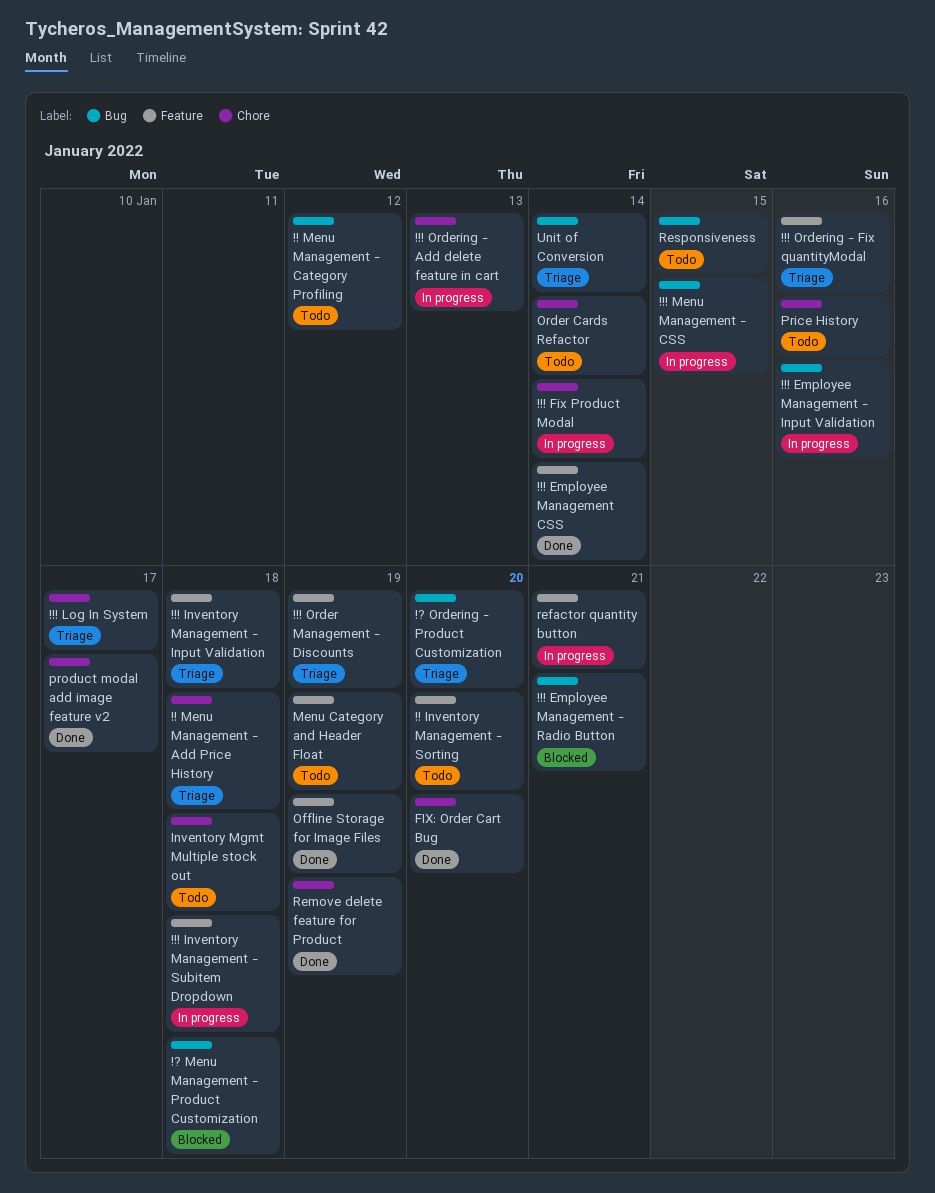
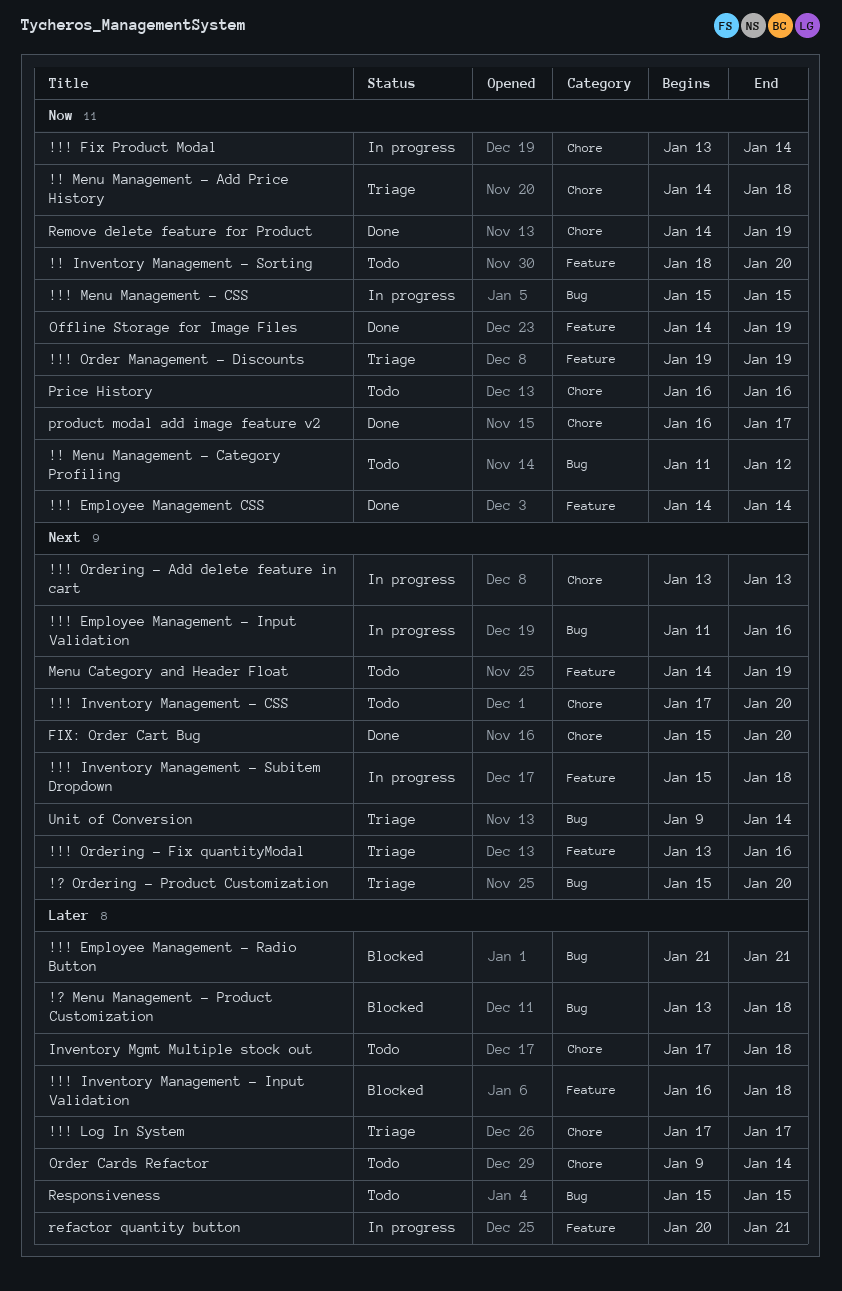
!!! Inventory Management - CSS: none -> present
!!! Inventory Management - Input Validation, status: Triage -> Blocked

